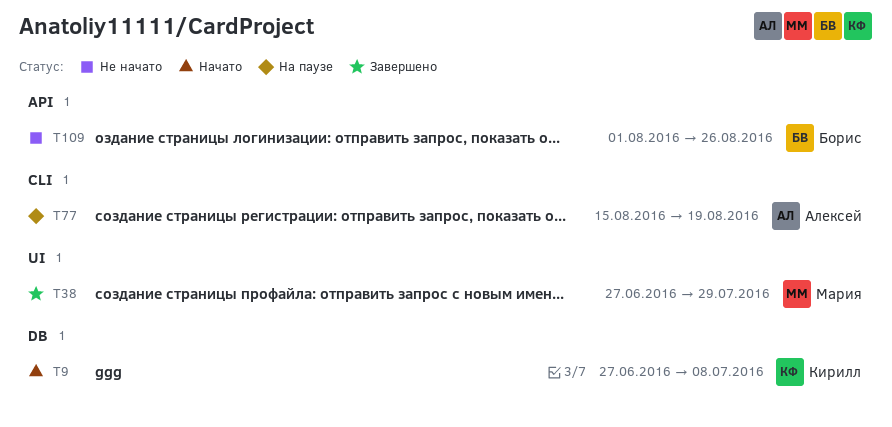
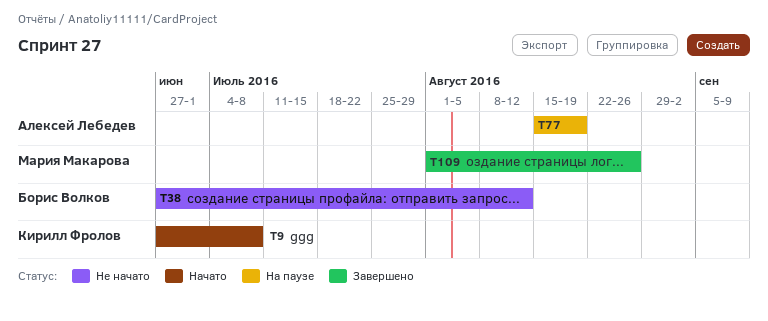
T38, status: Завершено -> Не начато
T38, owner: Мария Макарова -> Борис Волков
T38, due: Jul 29 -> Aug 12
T109, status: Не начато -> Завершено
T109, owner: Борис Волков -> Мария Макарова

